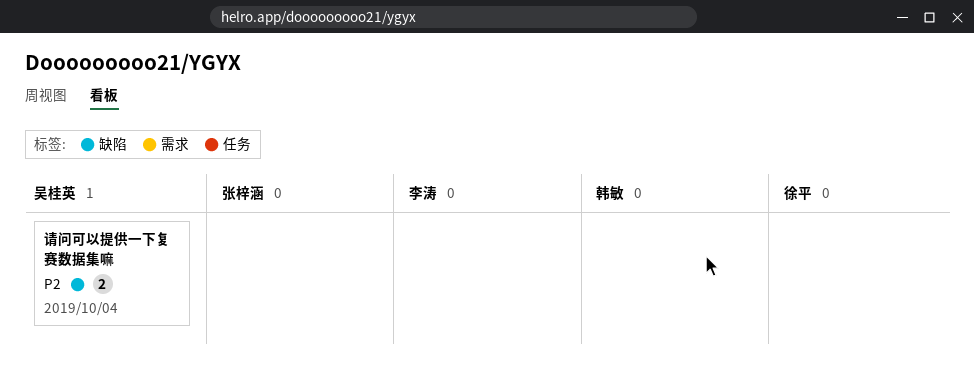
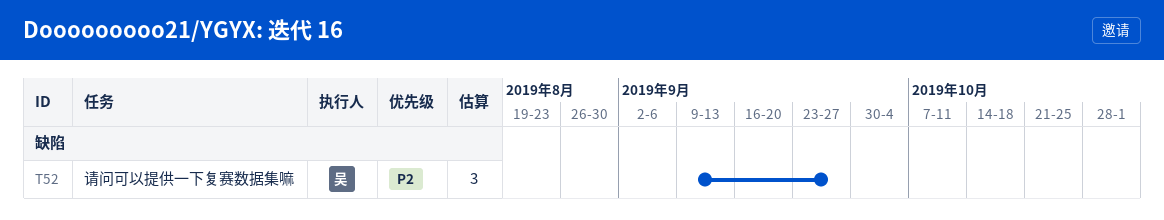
请问可以提供一下复赛数据集嘛, estimate: 2 -> 3
请问可以提供一下复赛数据集嘛, due: Oct 4 -> Sep 27

